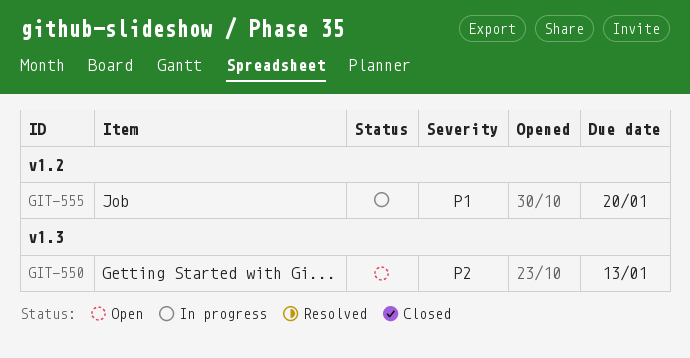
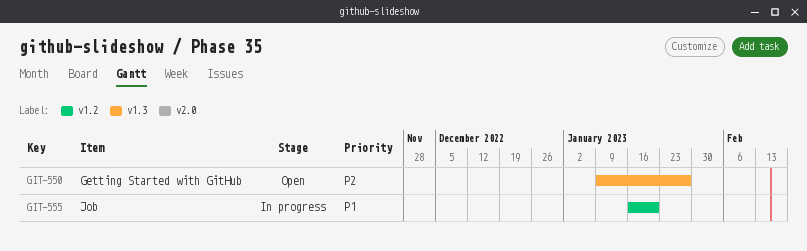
GIT-550, due: Jan 13 -> Jan 27

